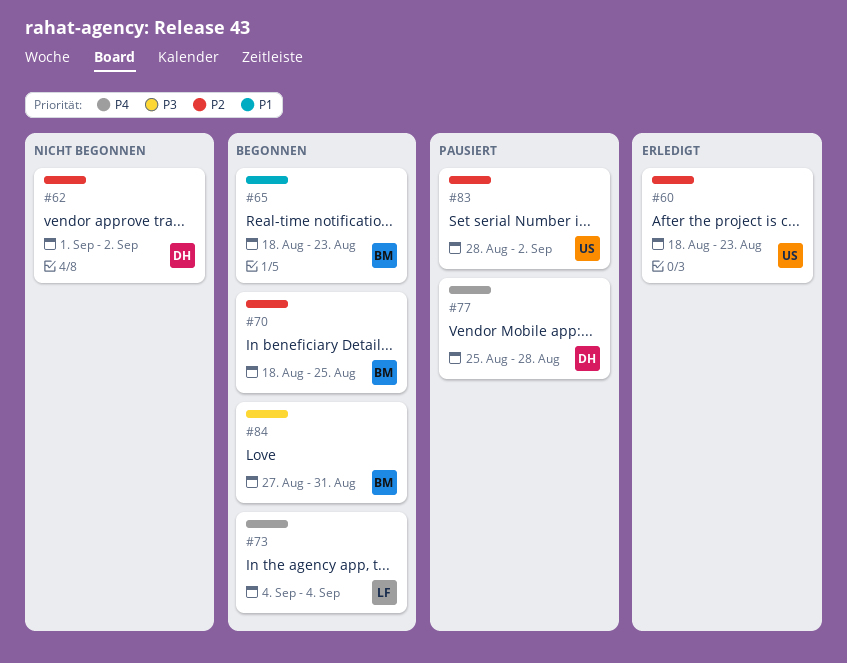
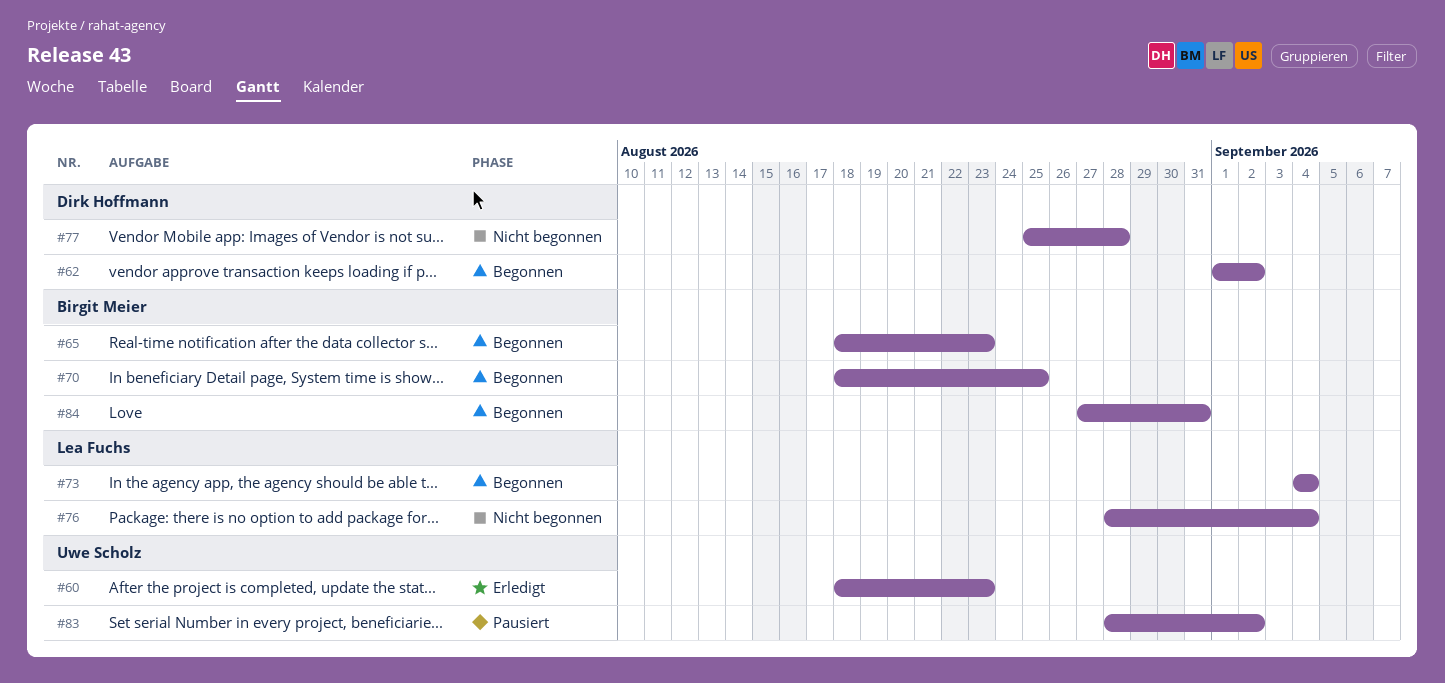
#62, status: Nicht begonnen -> Begonnen
#76: none -> present
#77, status: Pausiert -> Nicht begonnen

